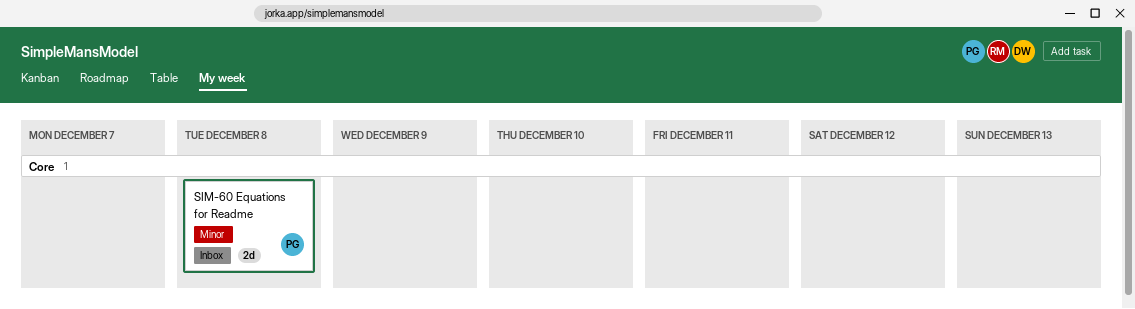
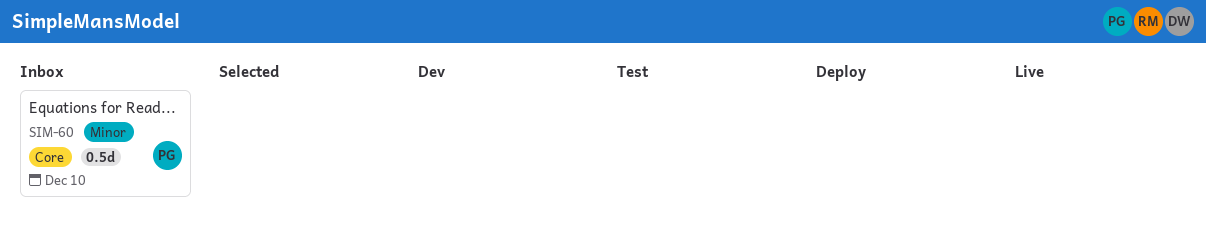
SIM-60, estimate: 2d -> 0.5d
SIM-60, due: Dec 8 -> Dec 10

